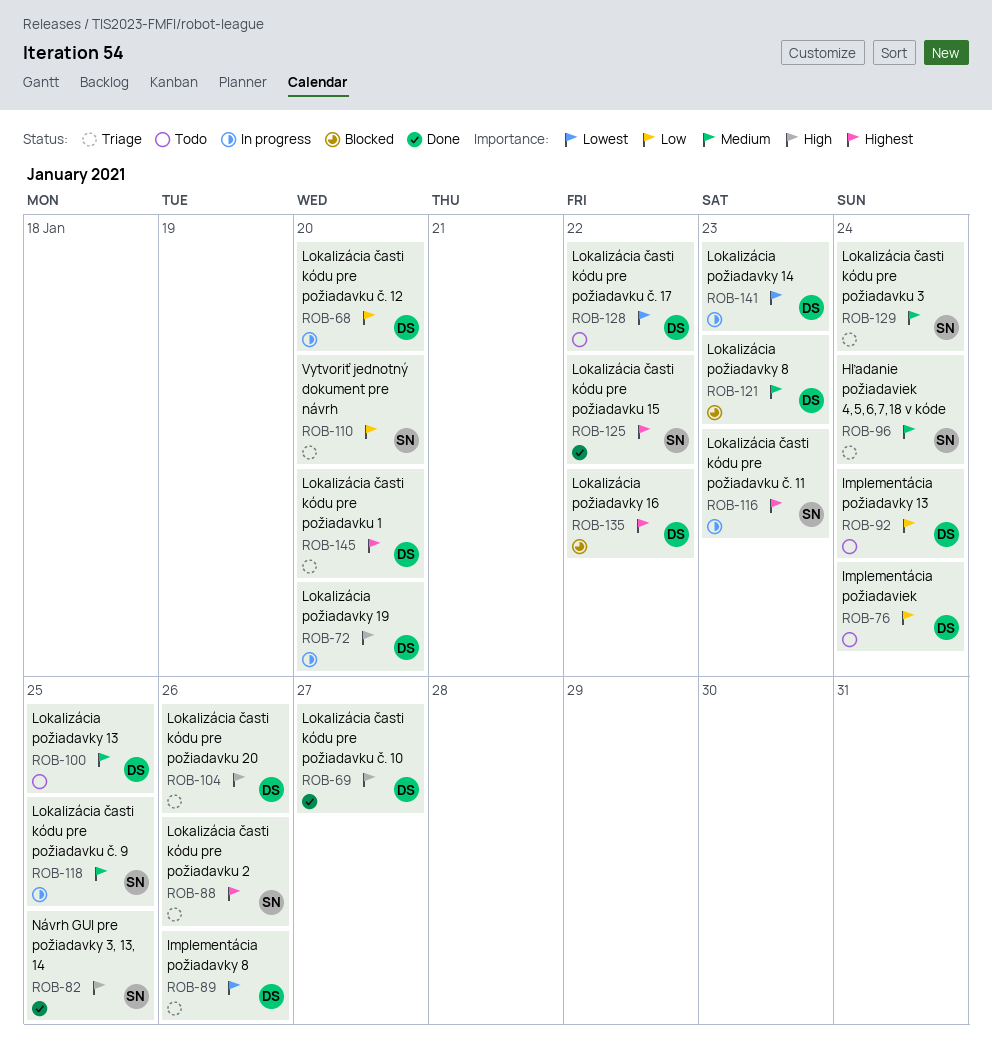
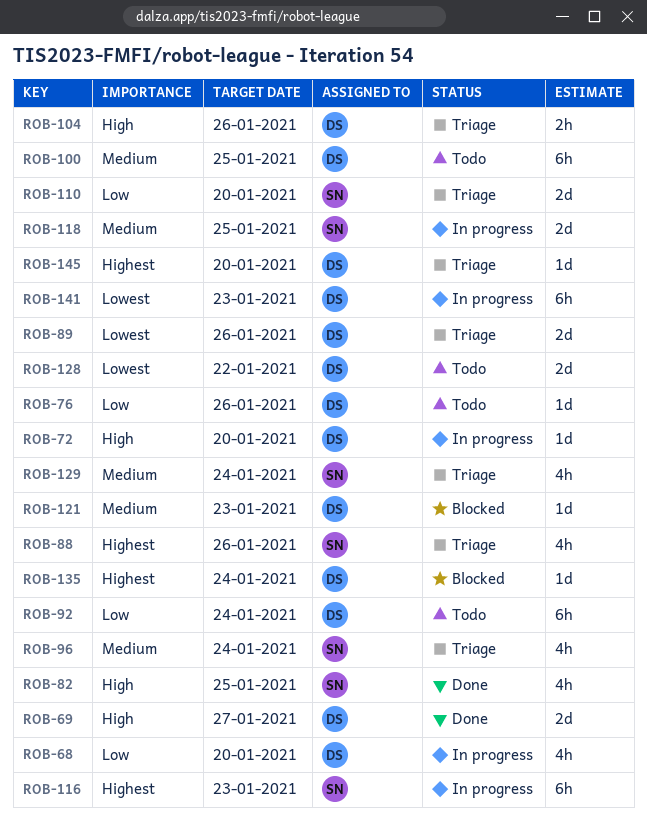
ROB-76, due: Jan 24 -> Jan 26
ROB-125: present -> none
ROB-135, due: Jan 22 -> Jan 24

